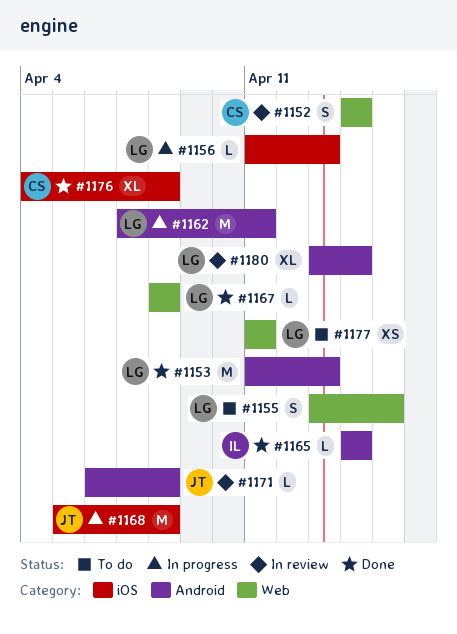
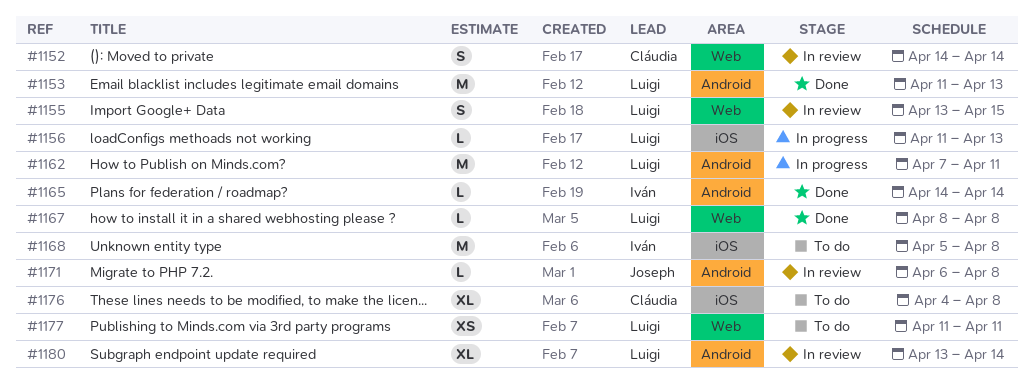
#1155, status: To do -> In review
#1168, status: In progress -> To do
#1168, owner: Joseph -> Iván
#1176, status: Done -> To do

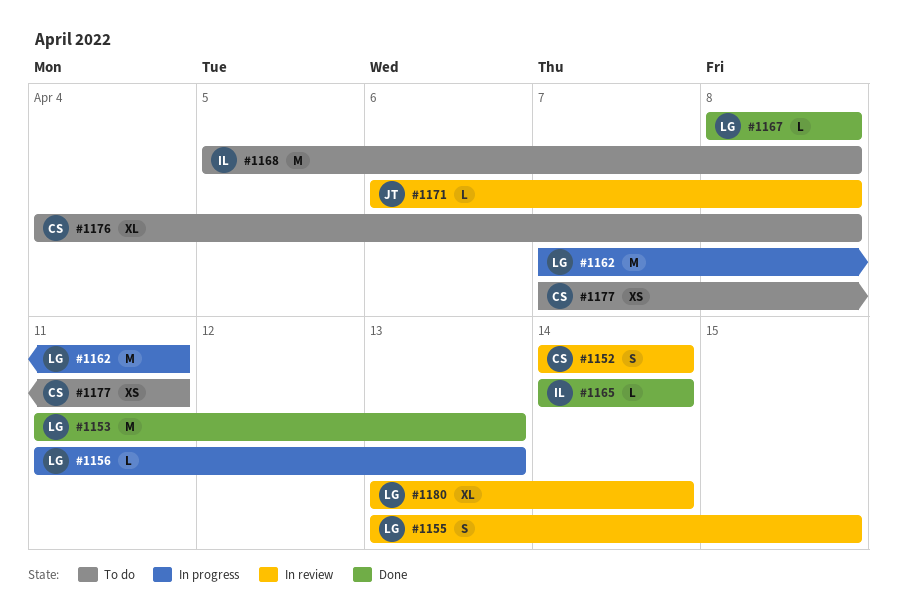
#1177, owner: Luigi -> Cláudia
#1177, start: Apr 11 -> Apr 7

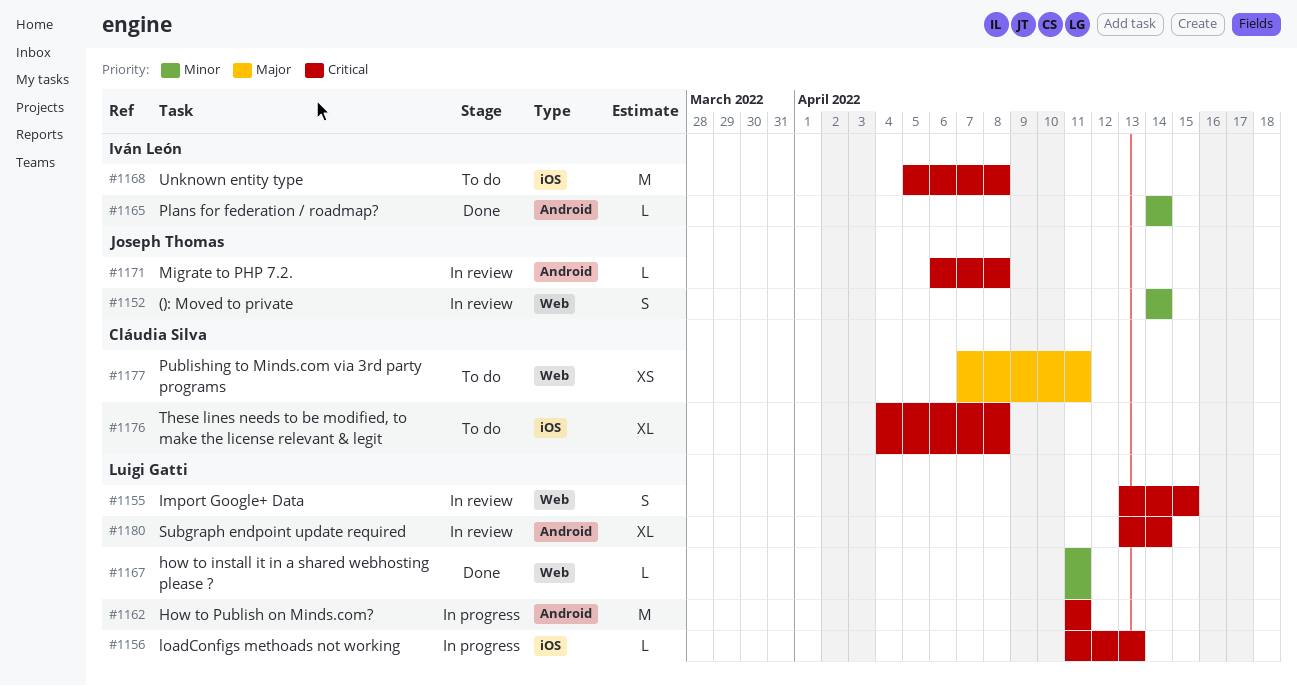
#1152, owner: Cláudia Silva -> Joseph Thomas
#1153: present -> none
#1162, start: Apr 7 -> Apr 11
#1167, start: Apr 8 -> Apr 11
#1167, due: Apr 8 -> Apr 11

